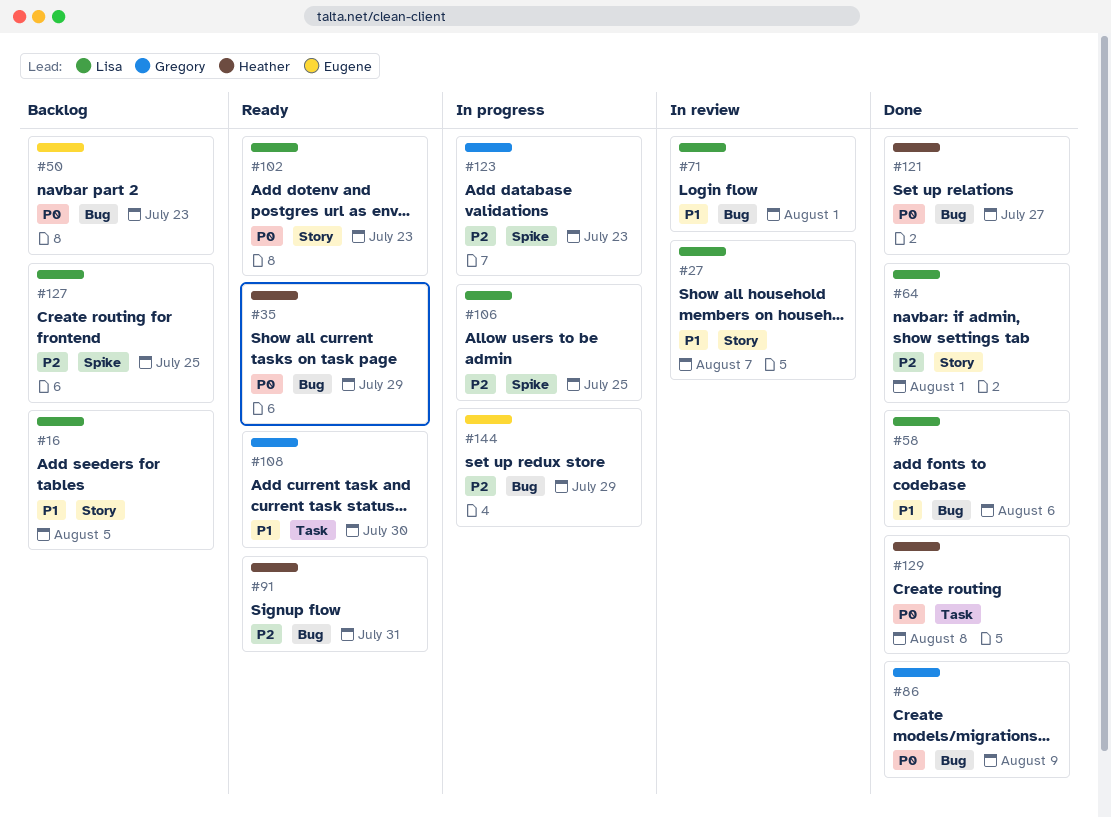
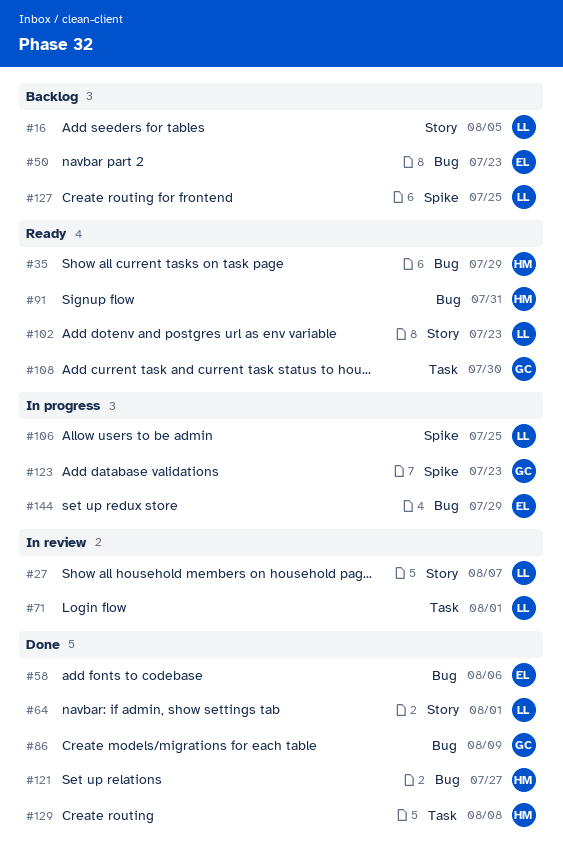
#58, owner: Lisa -> Eugene
#71, label: Bug -> Task

